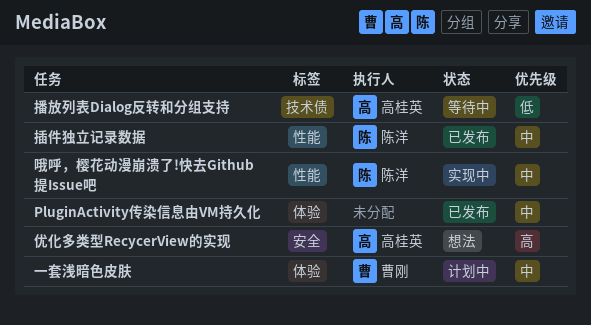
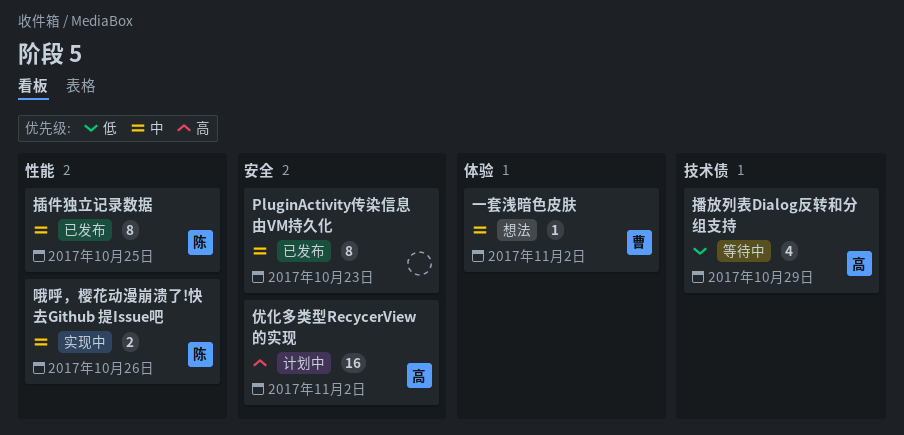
PluginActivity传染信息由VM持久化, label: 体验 -> 安全
一套浅暗色皮肤, status: 计划中 -> 想法
优化多类型RecycerView的实现, status: 想法 -> 计划中

